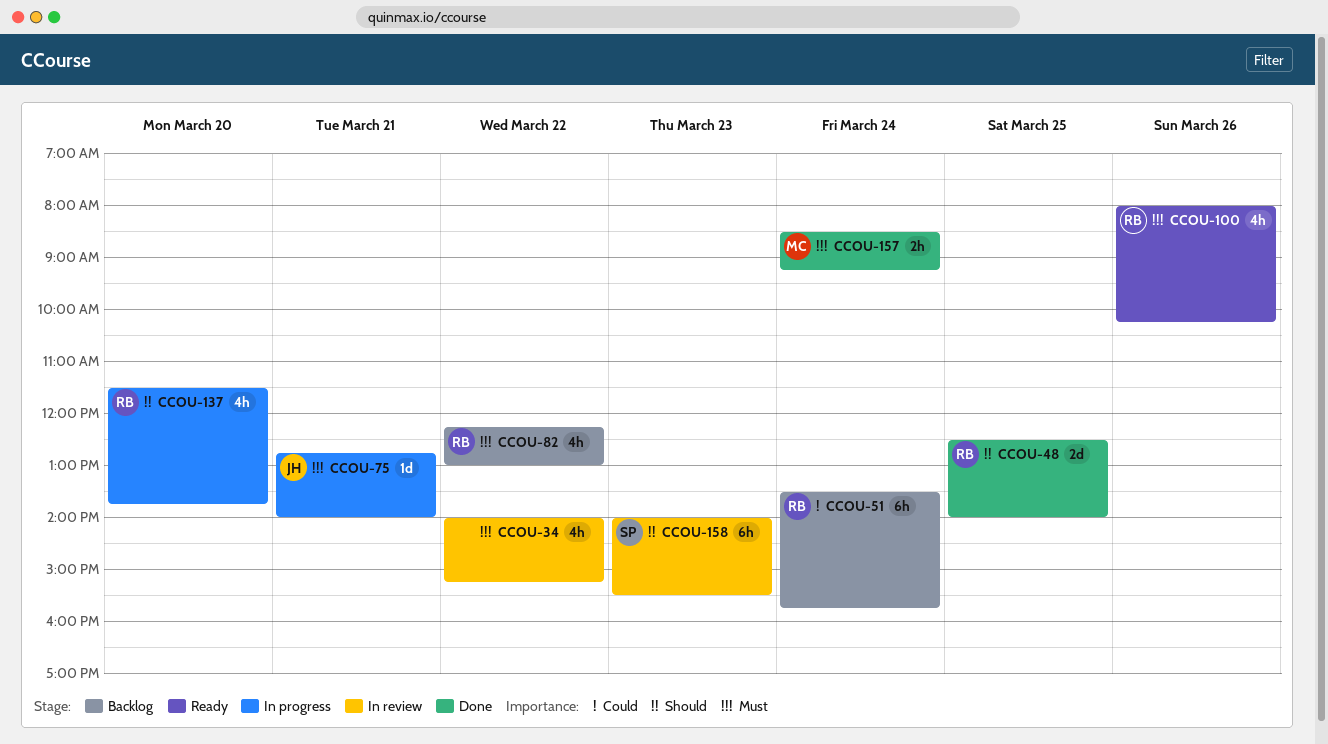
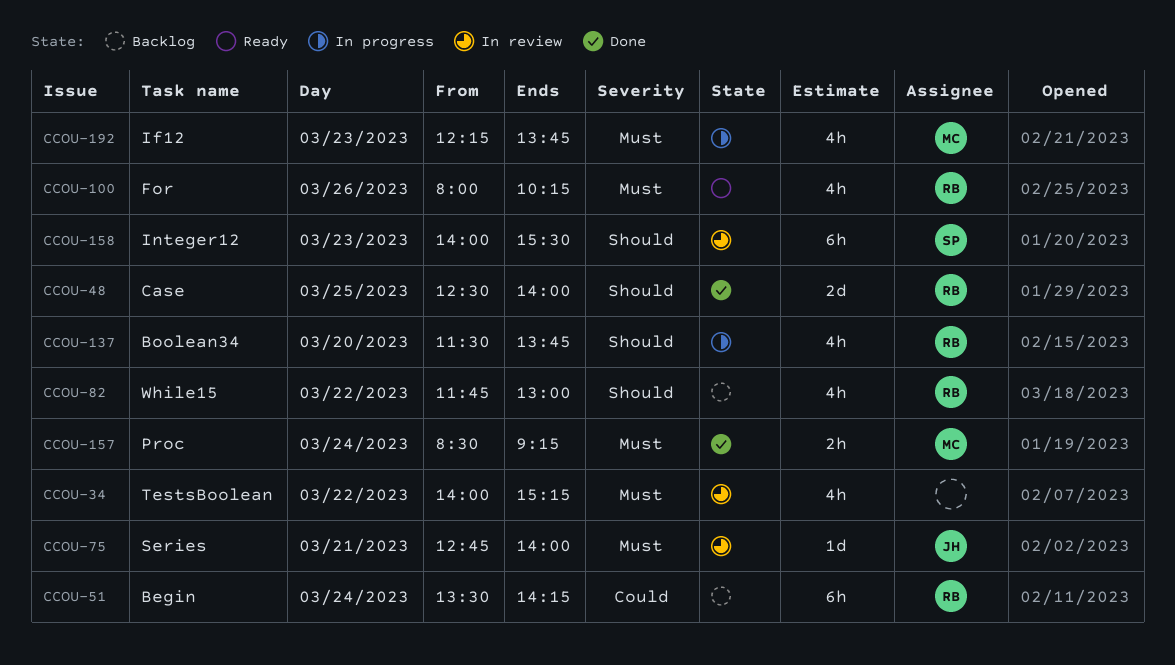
CCOU-51, ends: 15:45 -> 14:15
CCOU-75, status: In progress -> In review
CCOU-82, priority: Must -> Should
CCOU-82, begins: 12:15 -> 11:45
CCOU-192: none -> present

